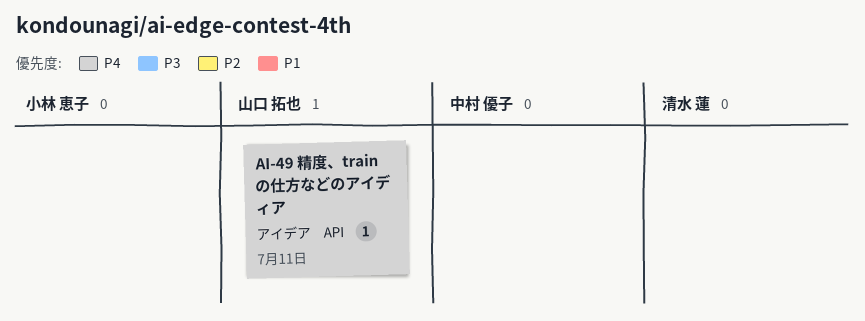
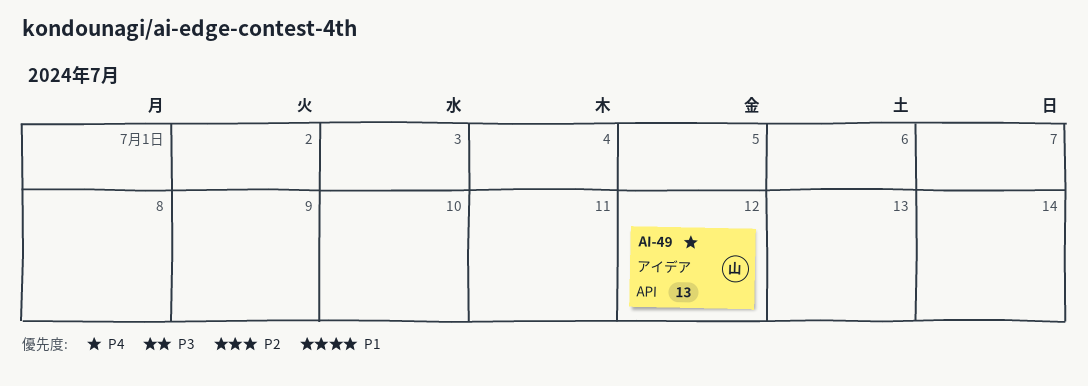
AI-49, estimate: 1 -> 13
AI-49, due: Jul 11 -> Jul 12

